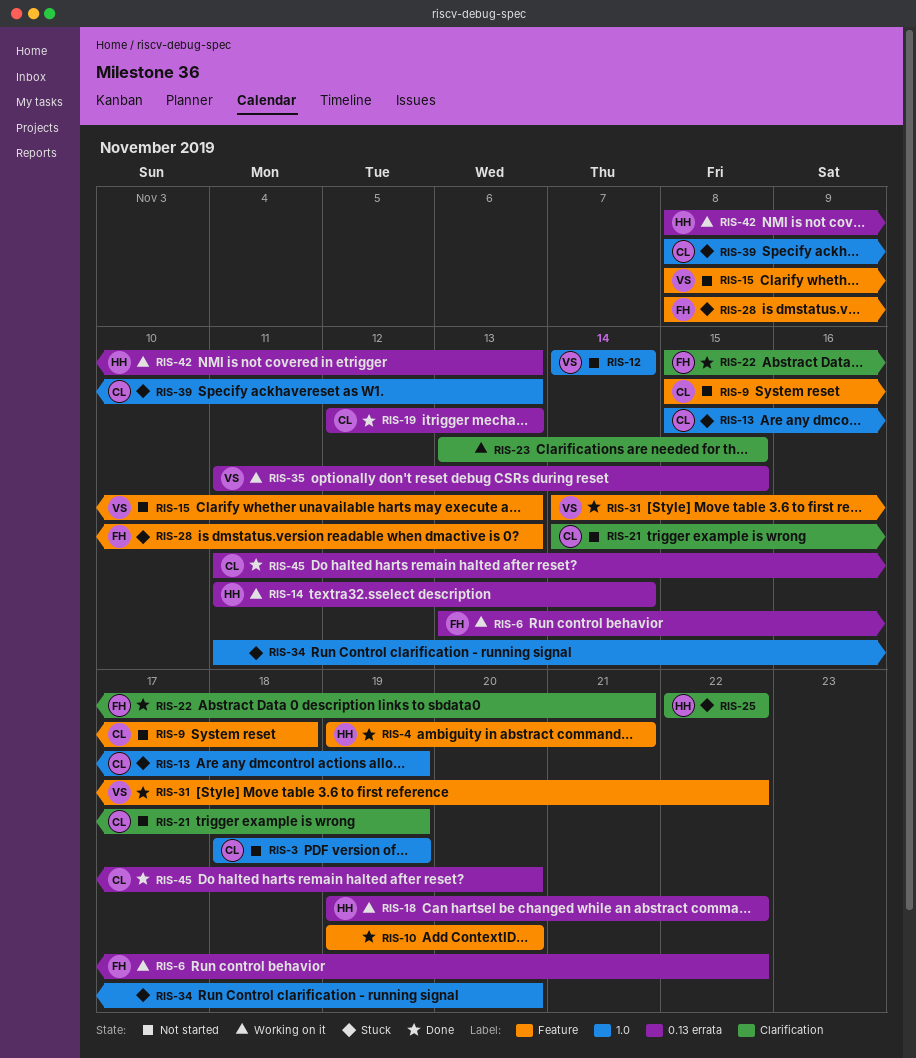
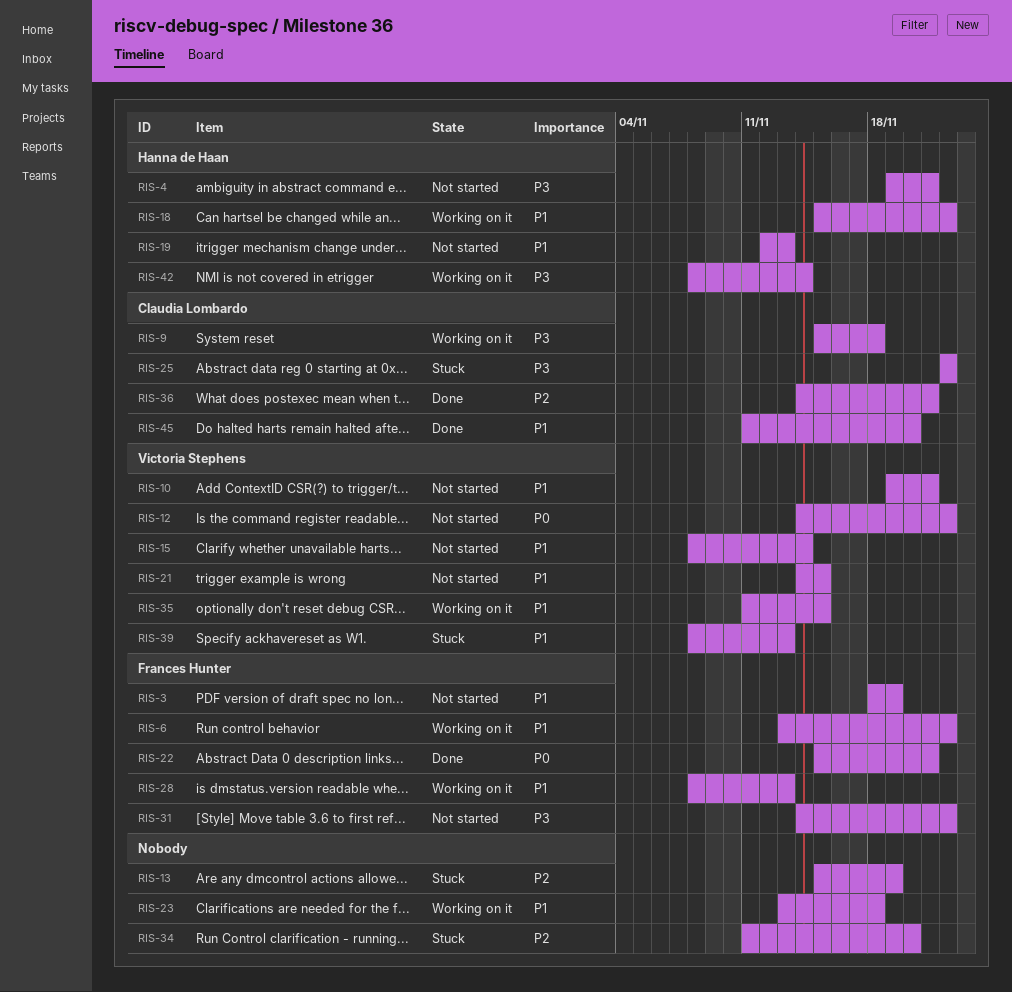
RIS-3, owner: Claudia Lombardo -> Frances Hunter
RIS-4, status: Done -> Not started
RIS-9, status: Not started -> Working on it
RIS-10, status: Done -> Not started
RIS-10, owner: none -> Victoria Stephens
RIS-10, due: Nov 20 -> Nov 21
RIS-12, due: Nov 14 -> Nov 22
RIS-13, owner: Claudia Lombardo -> none
RIS-14: present -> none
RIS-15, due: Nov 13 -> Nov 14
RIS-18, start: Nov 19 -> Nov 15
RIS-19, status: Done -> Not started
RIS-19, owner: Claudia Lombardo -> Hanna de Haan
RIS-21, owner: Claudia Lombardo -> Victoria Stephens
RIS-21, due: Nov 19 -> Nov 15
RIS-23, due: Nov 15 -> Nov 18
RIS-25, owner: Hanna de Haan -> Claudia Lombardo
RIS-28, status: Stuck -> Working on it
RIS-31, status: Done -> Not started
RIS-31, owner: Victoria Stephens -> Frances Hunter
RIS-36: none -> present
RIS-39, owner: Claudia Lombardo -> Victoria Stephens
RIS-42, due: Nov 13 -> Nov 14

